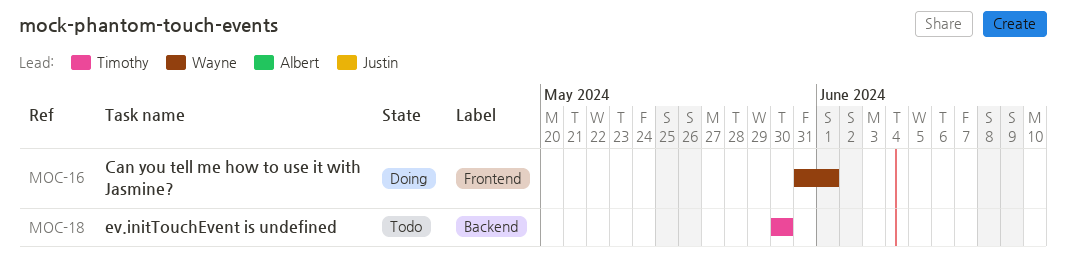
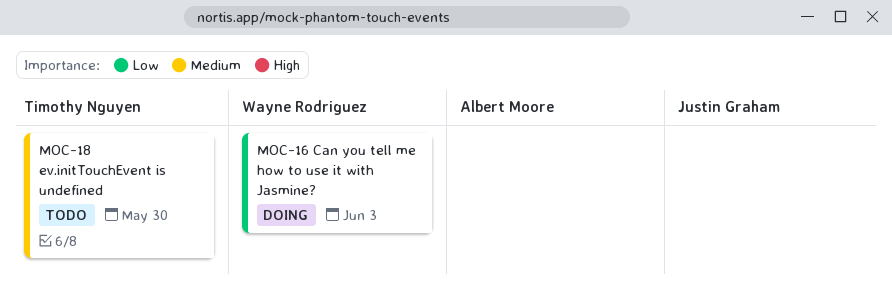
MOC-16, due: Jun 1 -> Jun 3

